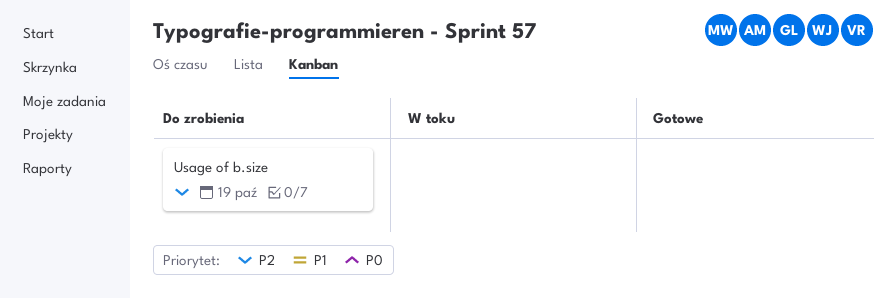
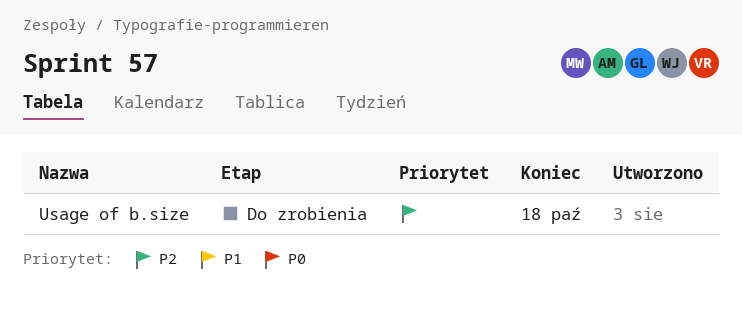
Usage of b.size, due: Oct 19 -> Oct 18

